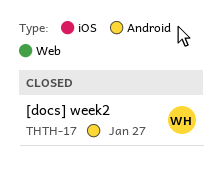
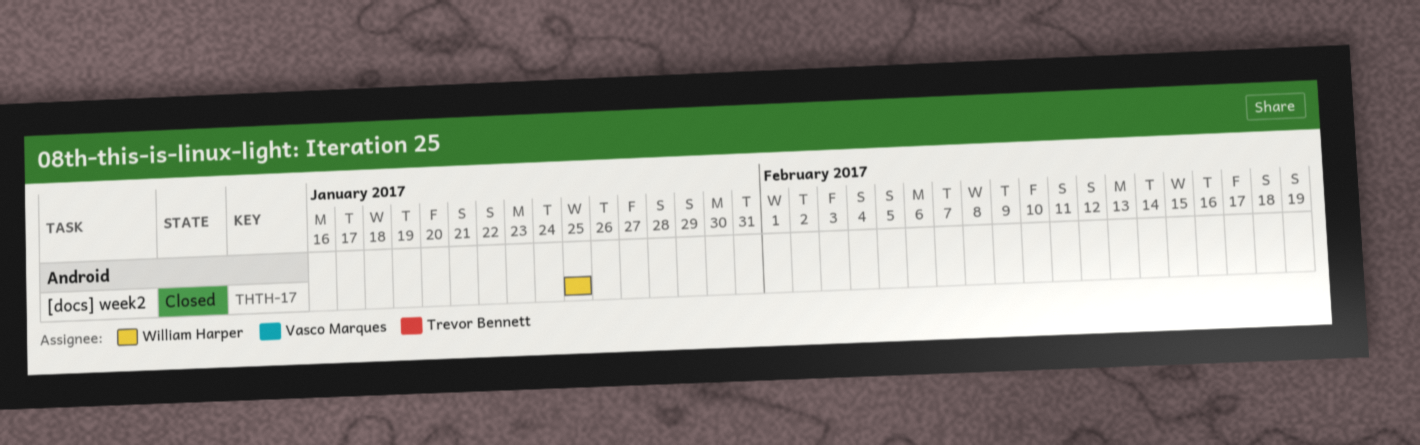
THTH-17, due: Jan 27 -> Jan 25

